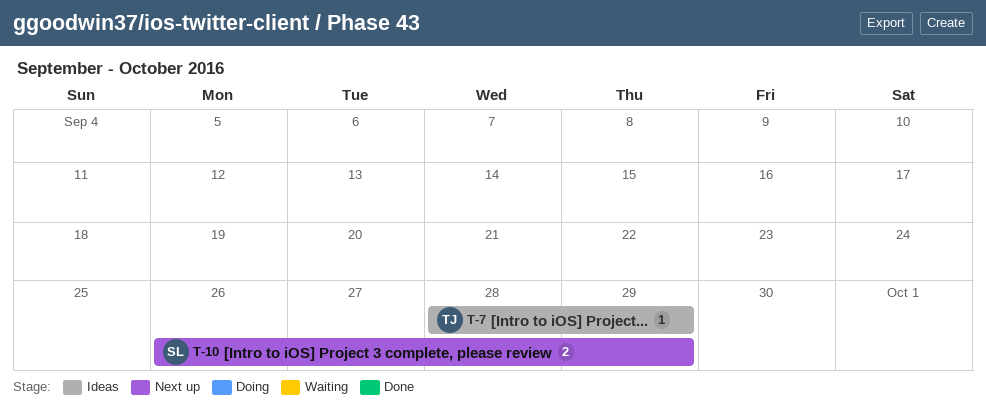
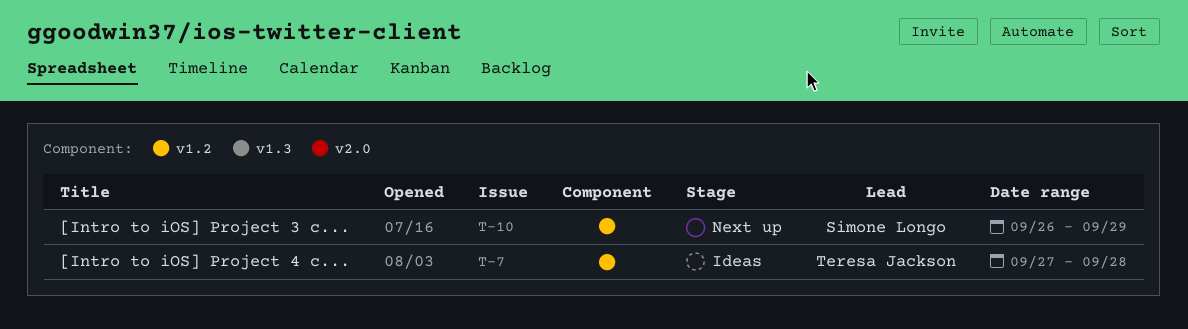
T-7, start: Sep 28 -> Sep 27
T-7, due: Sep 29 -> Sep 28

